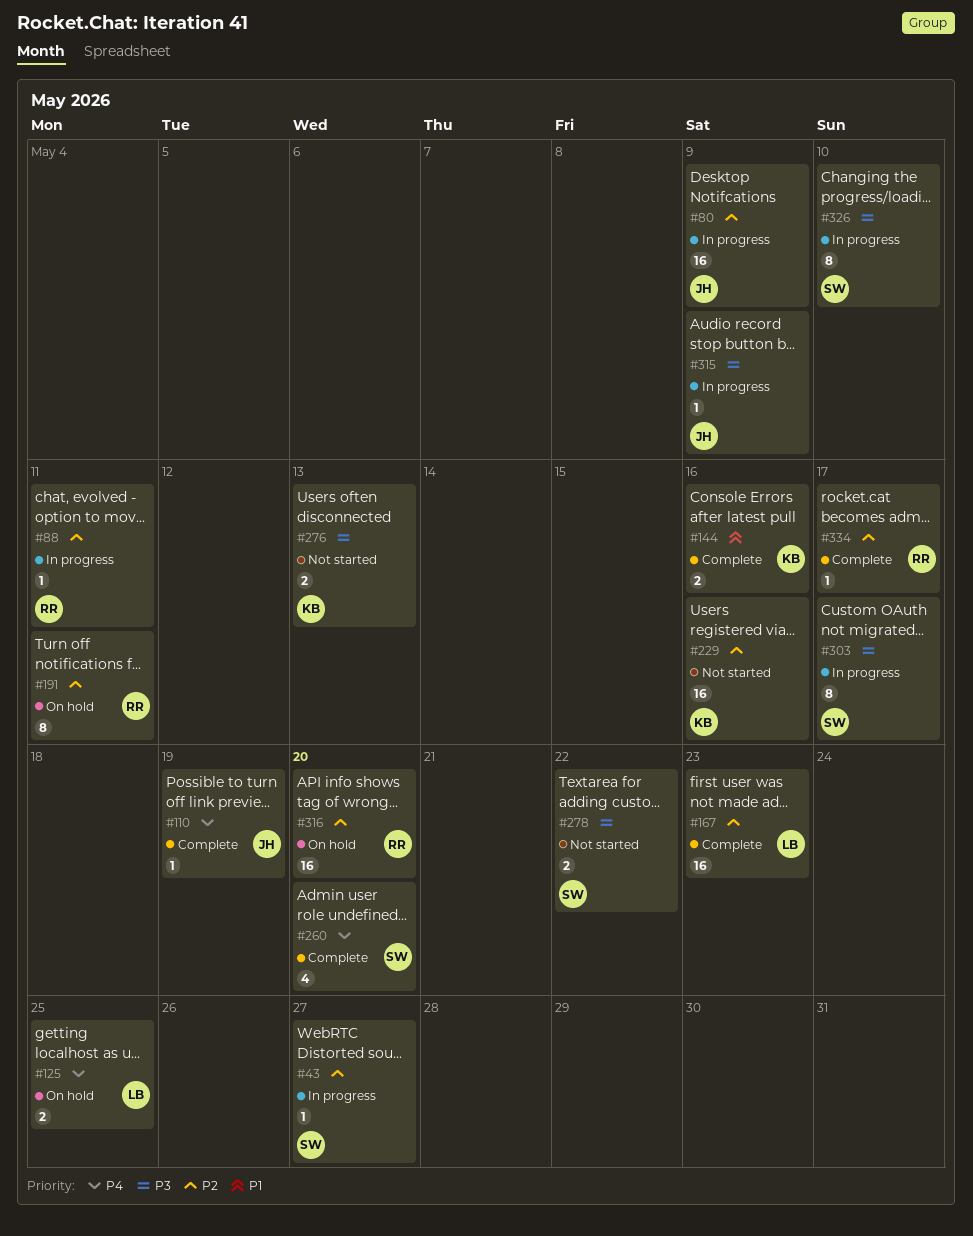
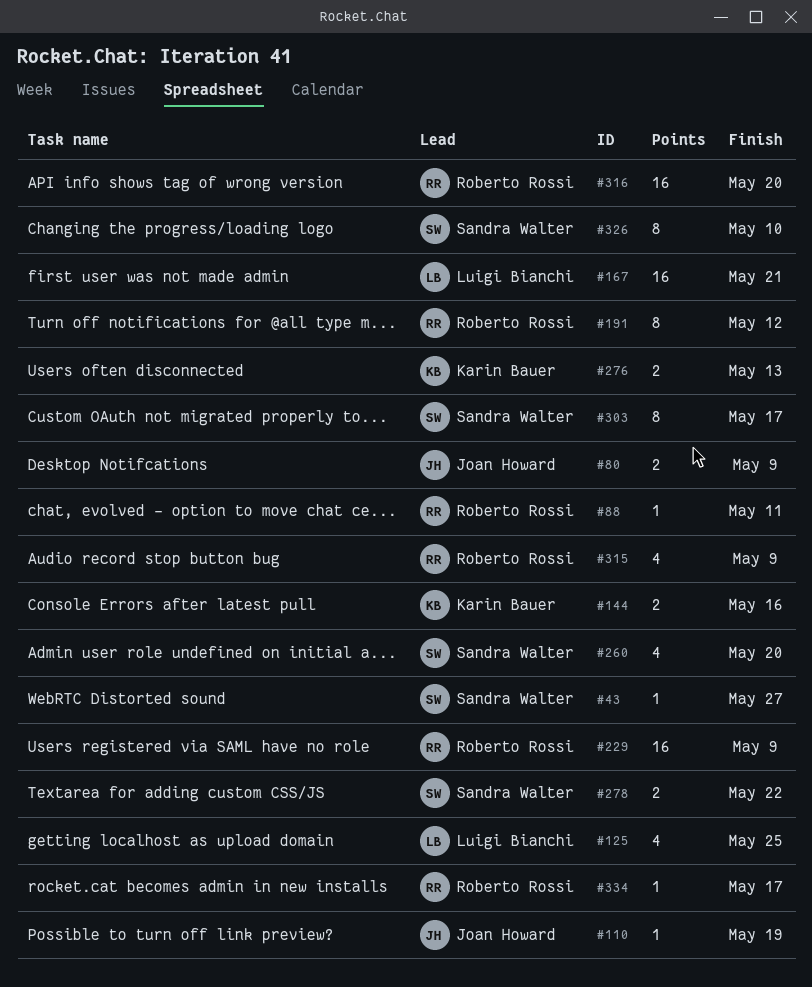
#80, estimate: 16 -> 2
#125, estimate: 2 -> 4
#167, due: May 23 -> May 21
#191, due: May 11 -> May 12
#229, owner: Karin Bauer -> Roberto Rossi
#229, due: May 16 -> May 9
#315, owner: Joan Howard -> Roberto Rossi
#315, estimate: 1 -> 4

